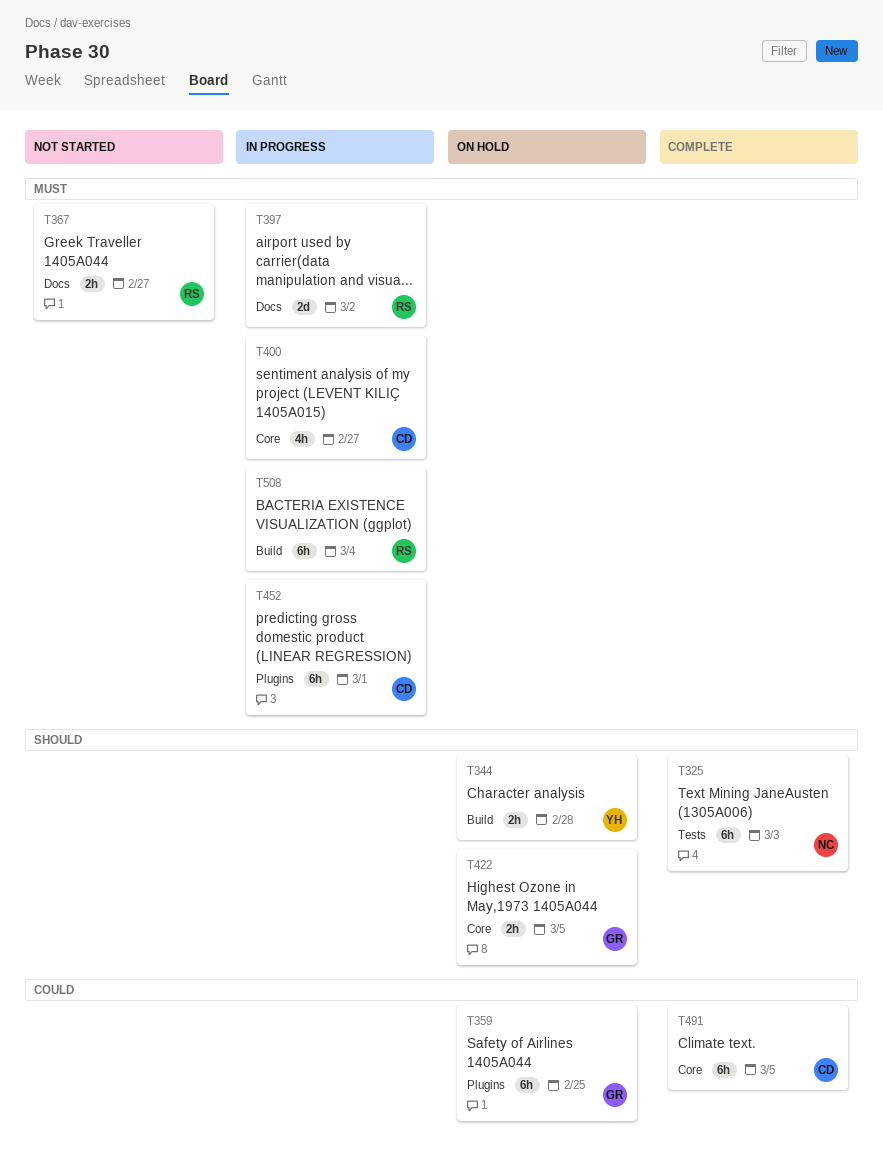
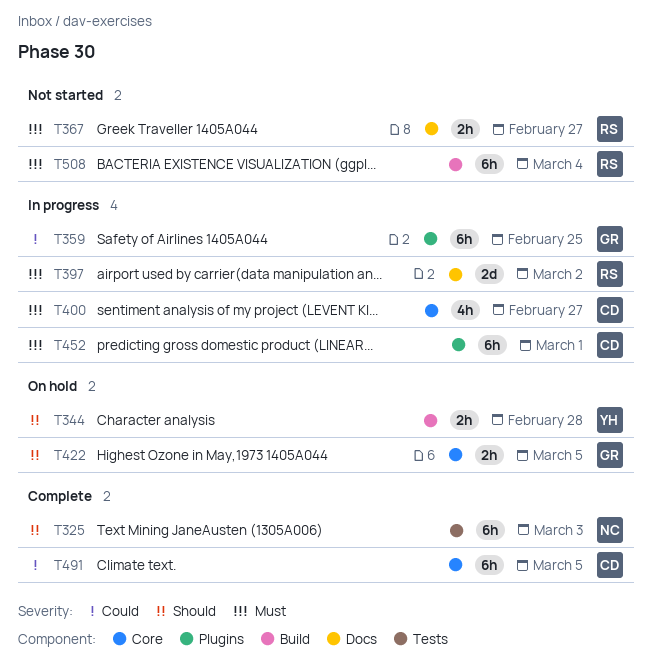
T359, status: On hold -> In progress
T508, status: In progress -> Not started

